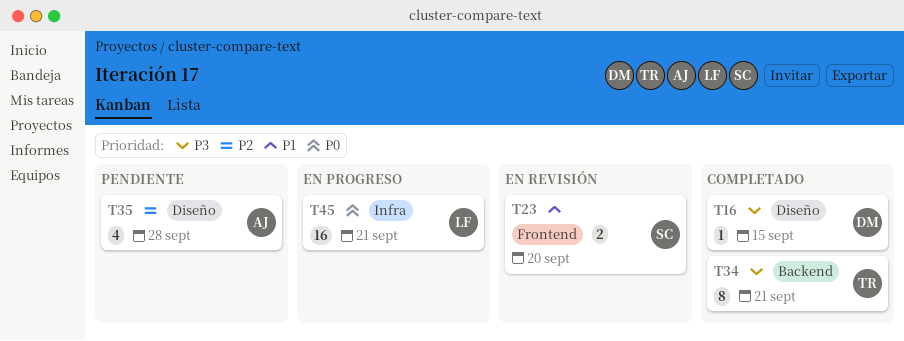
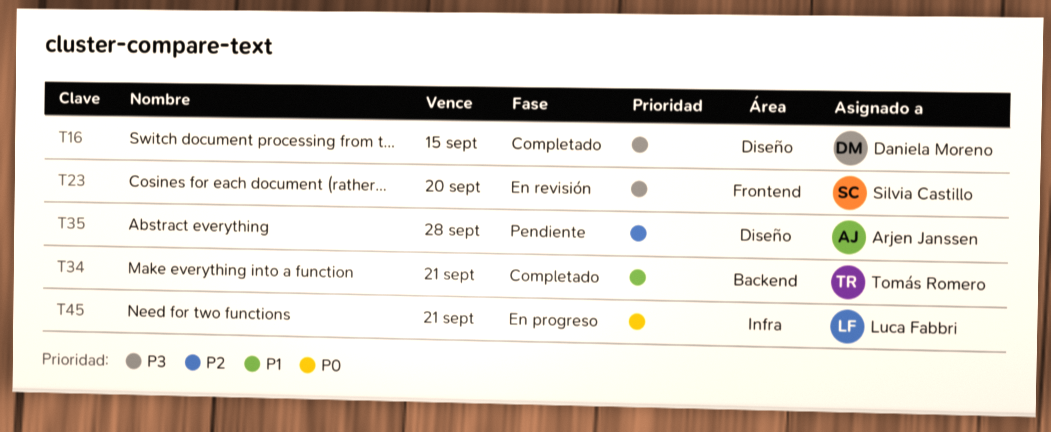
T23, priority: P1 -> P3
T34, priority: P3 -> P1

